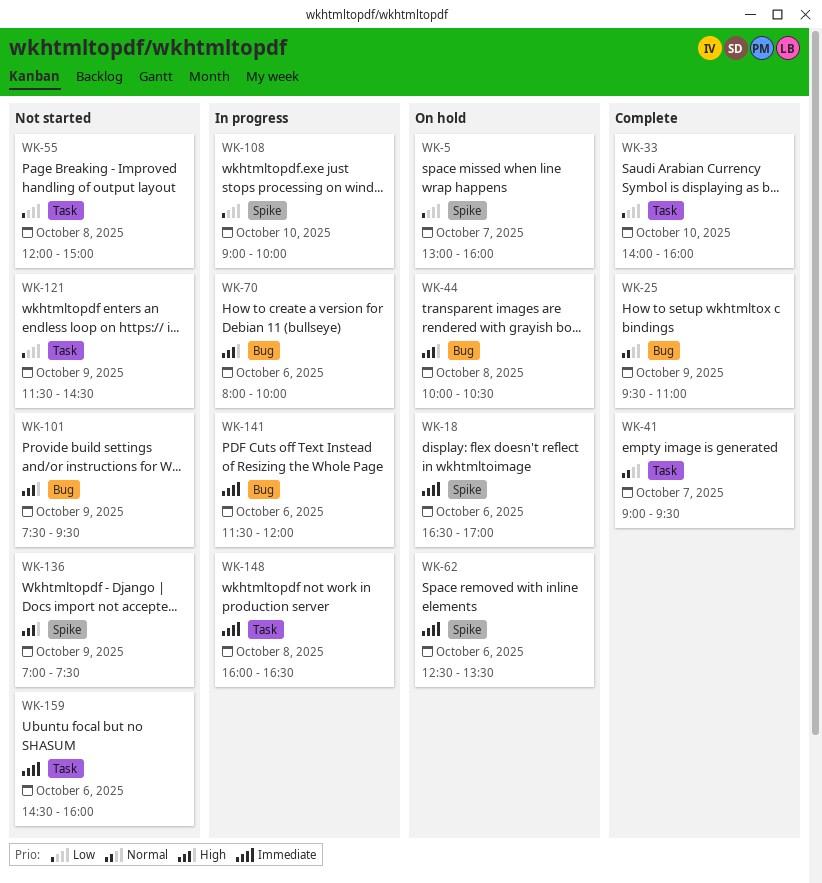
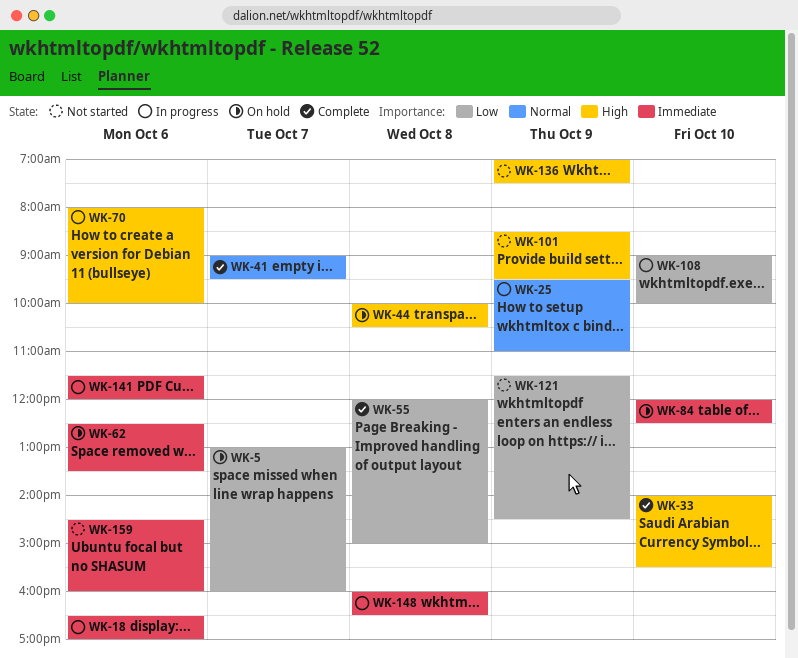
WK-18, status: On hold -> In progress
WK-25, status: Complete -> In progress
WK-33, priority: Low -> High
WK-33, ends: 16:00 -> 15:30
WK-55, status: Not started -> Complete
WK-84: none -> present
WK-101, begins: 07:30 -> 08:30

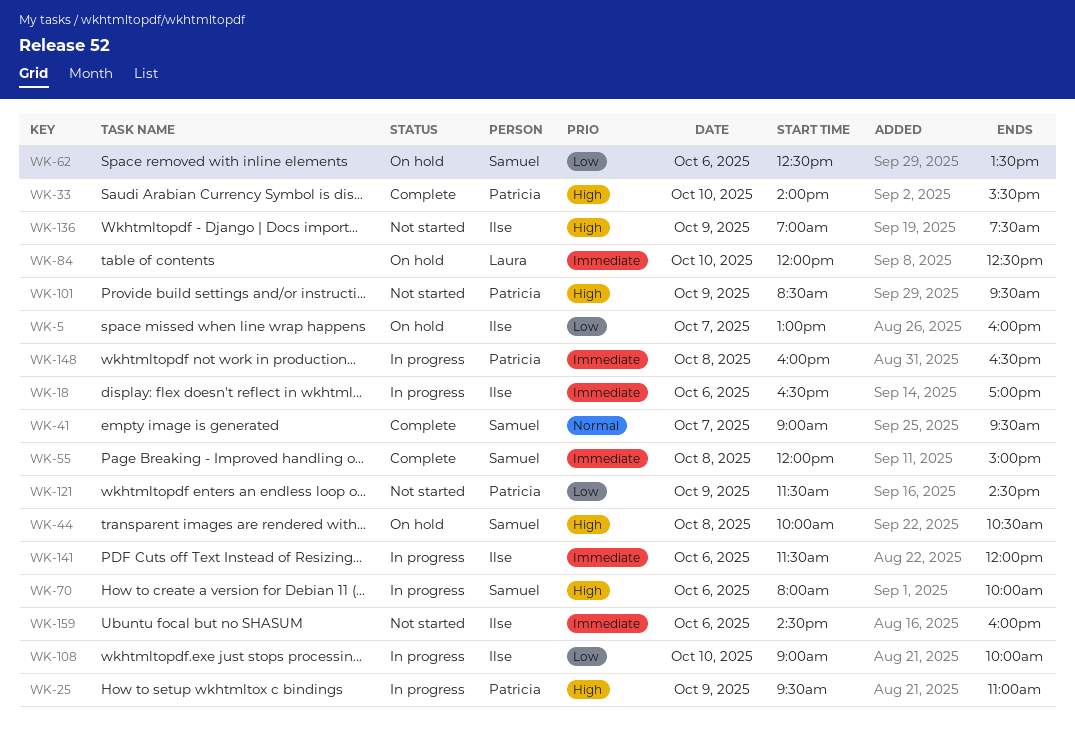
WK-25, priority: Normal -> High
WK-55, priority: Low -> Immediate
WK-62, priority: Immediate -> Low

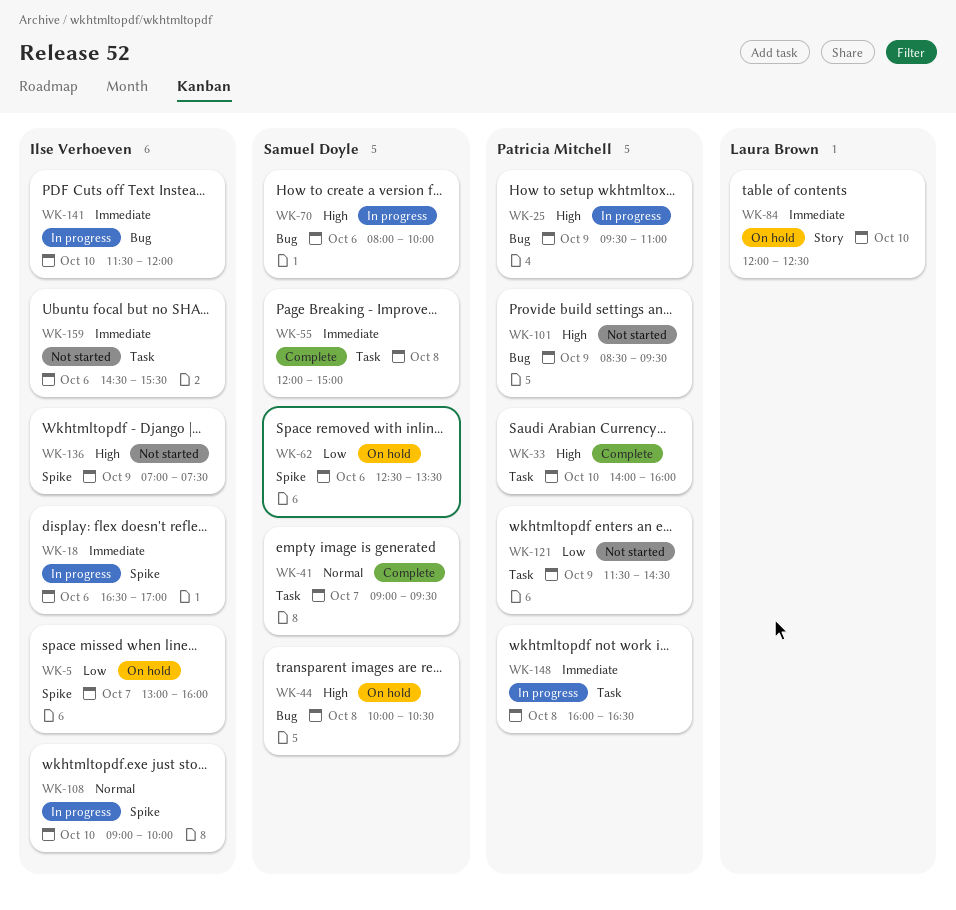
WK-33, ends: 15:30 -> 16:00
WK-108, priority: Low -> Normal
WK-141, day: Oct 6 -> Oct 10
WK-159, ends: 16:00 -> 15:30

